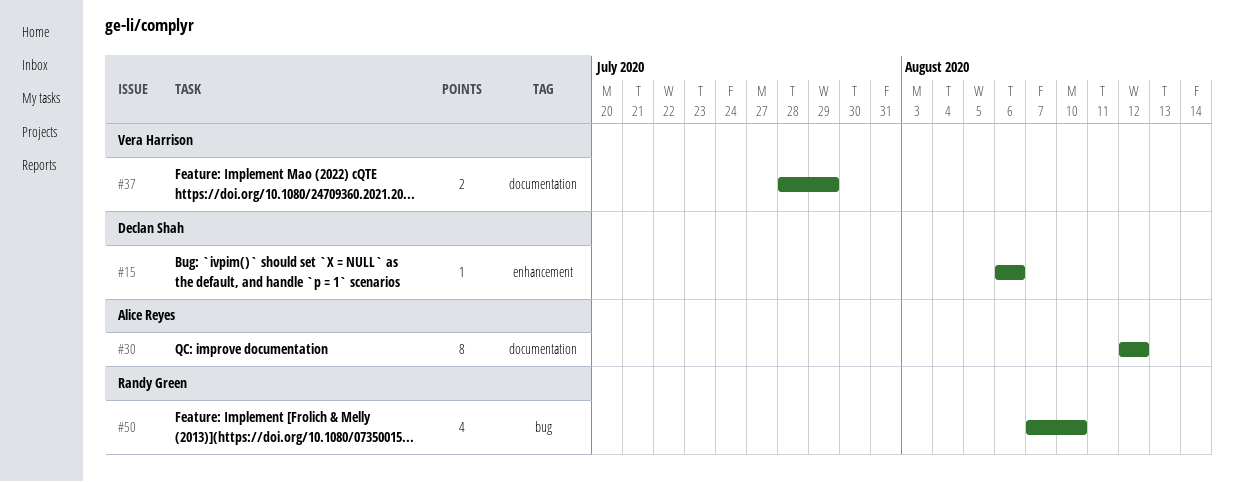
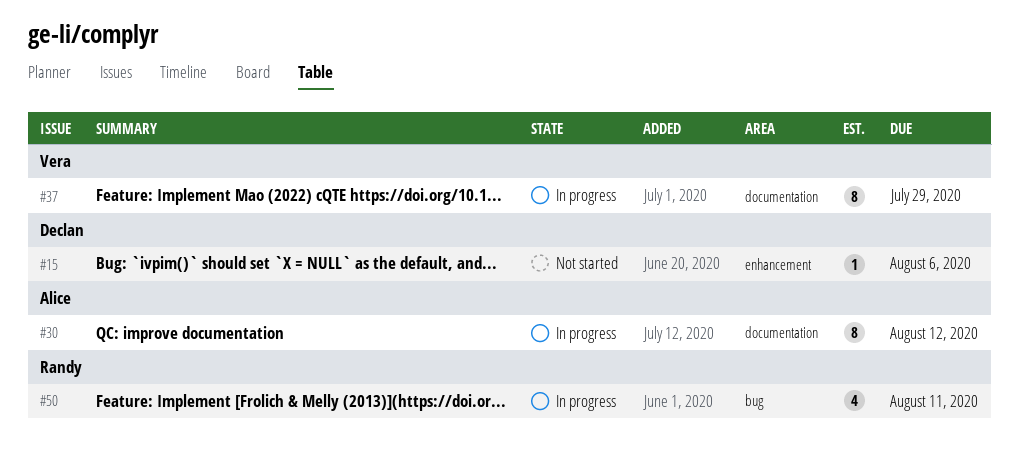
#37, estimate: 2 -> 8
#50, due: Aug 10 -> Aug 11

